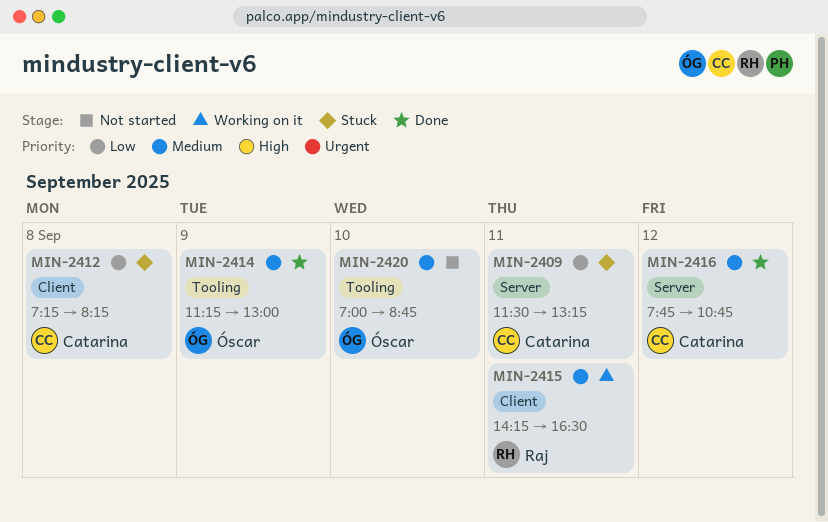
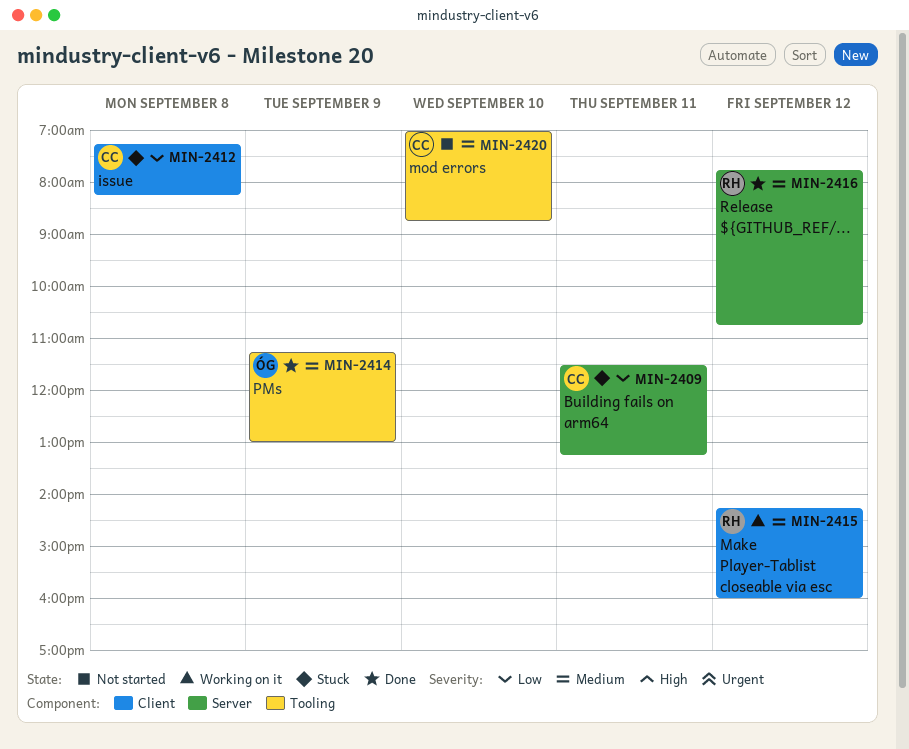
MIN-2415, day: Sep 11 -> Sep 12
MIN-2415, ends: 16:30 -> 16:00
MIN-2416, owner: Catarina -> Raj
MIN-2420, owner: Óscar -> Catarina

